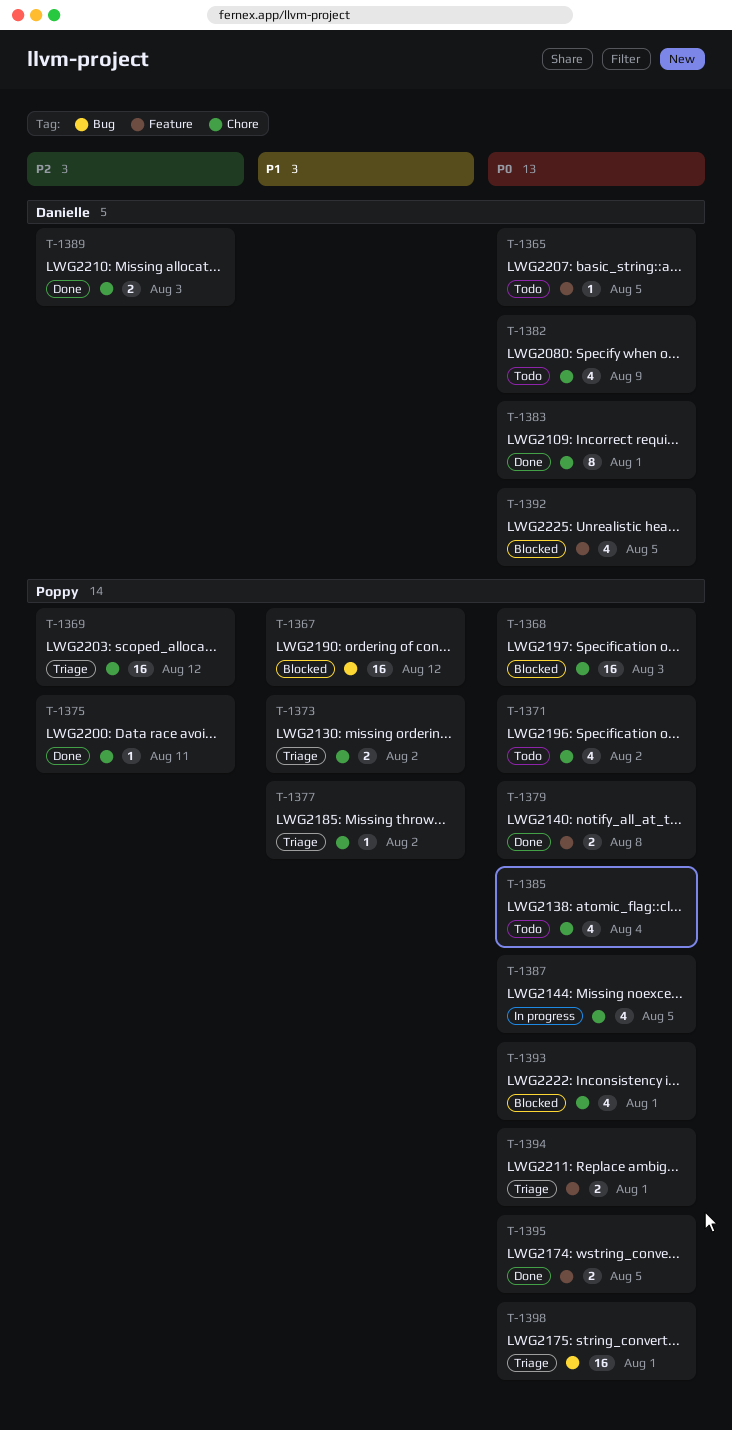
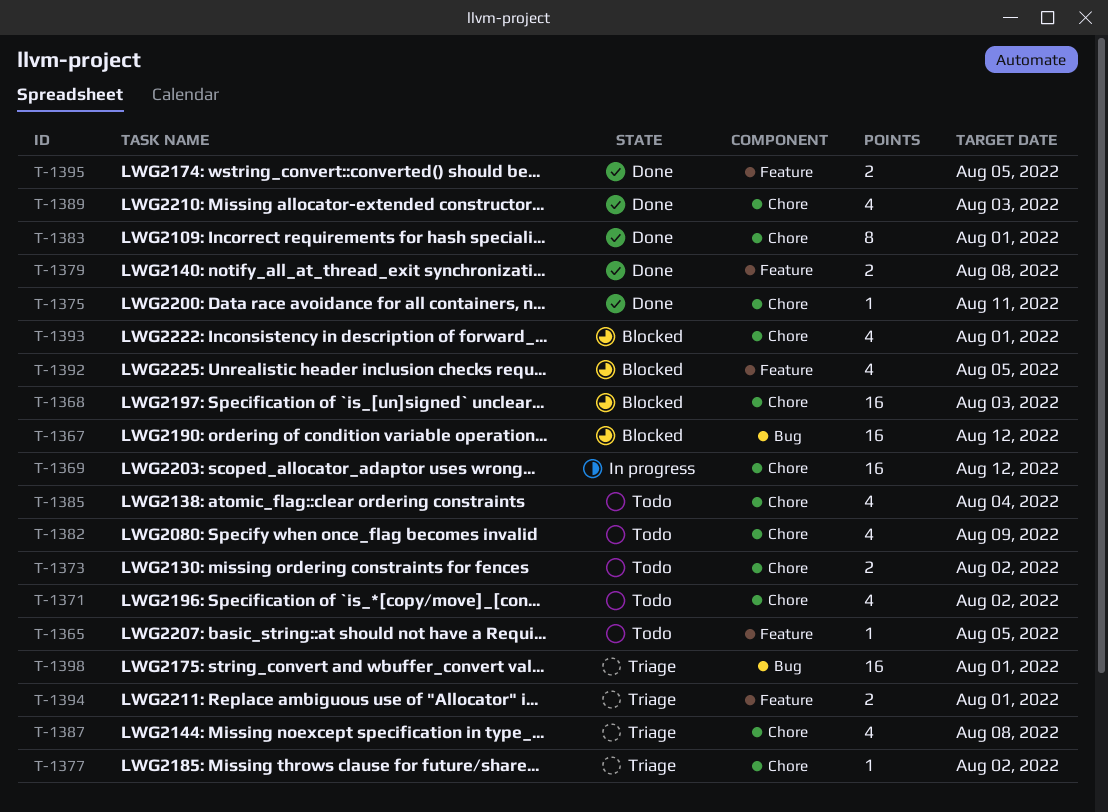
T-1369, status: Triage -> In progress
T-1373, status: Triage -> Todo
T-1387, status: In progress -> Triage
T-1387, due: Aug 5 -> Aug 8
T-1389, estimate: 2 -> 4

